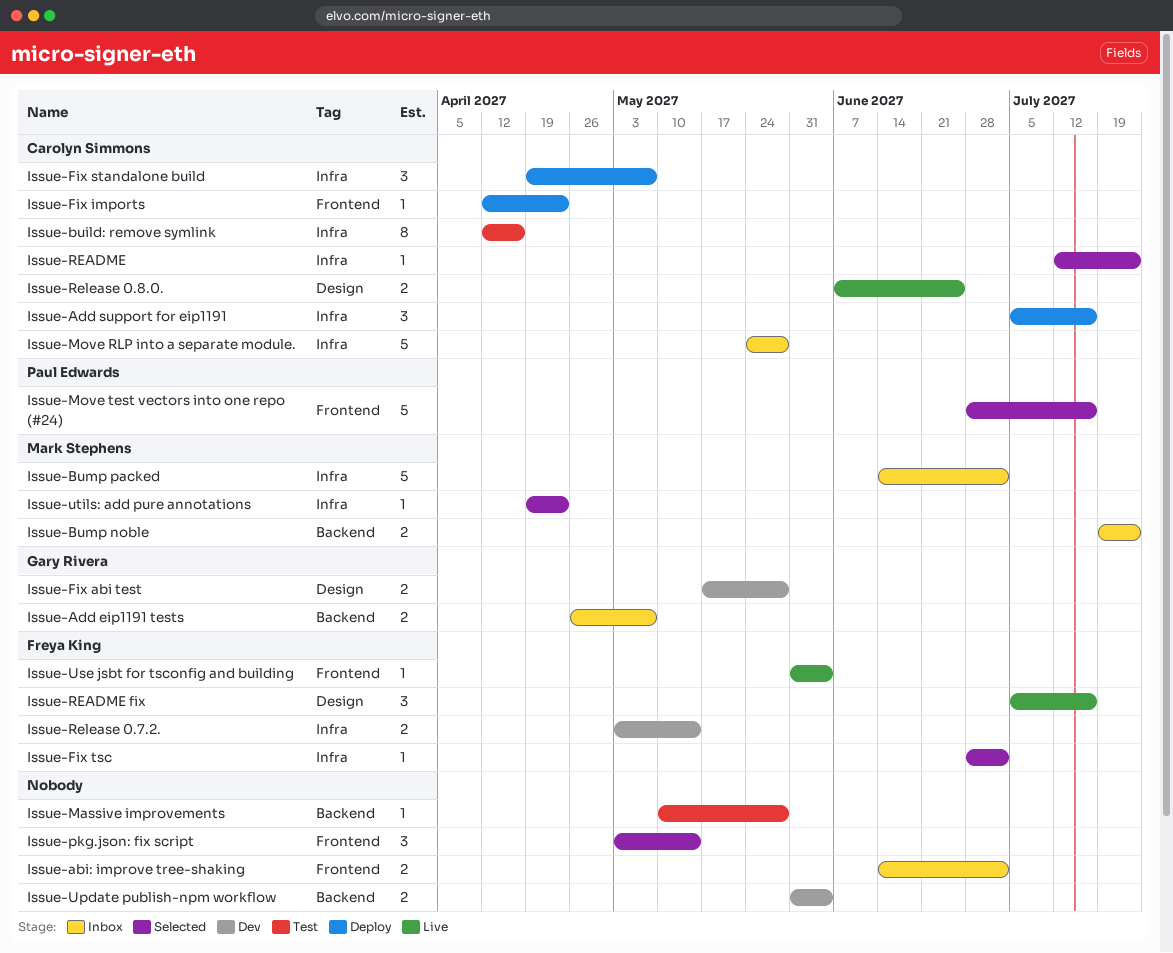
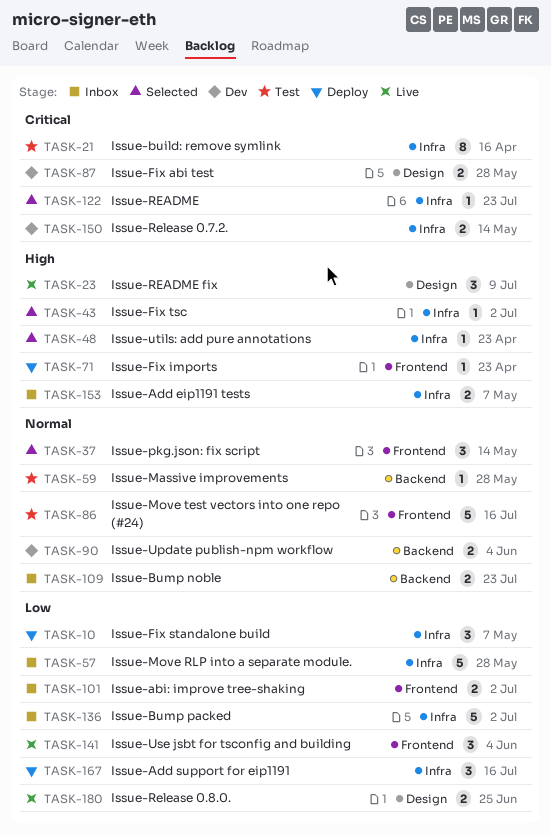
Issue-Add eip1191 tests, label: Backend -> Infra
Issue-Move test vectors into one repo (#24), status: Selected -> Test
Issue-README fix, due: Jul 16 -> Jul 9
Issue-Use jsbt for tsconfig and building, estimate: 1 -> 3

